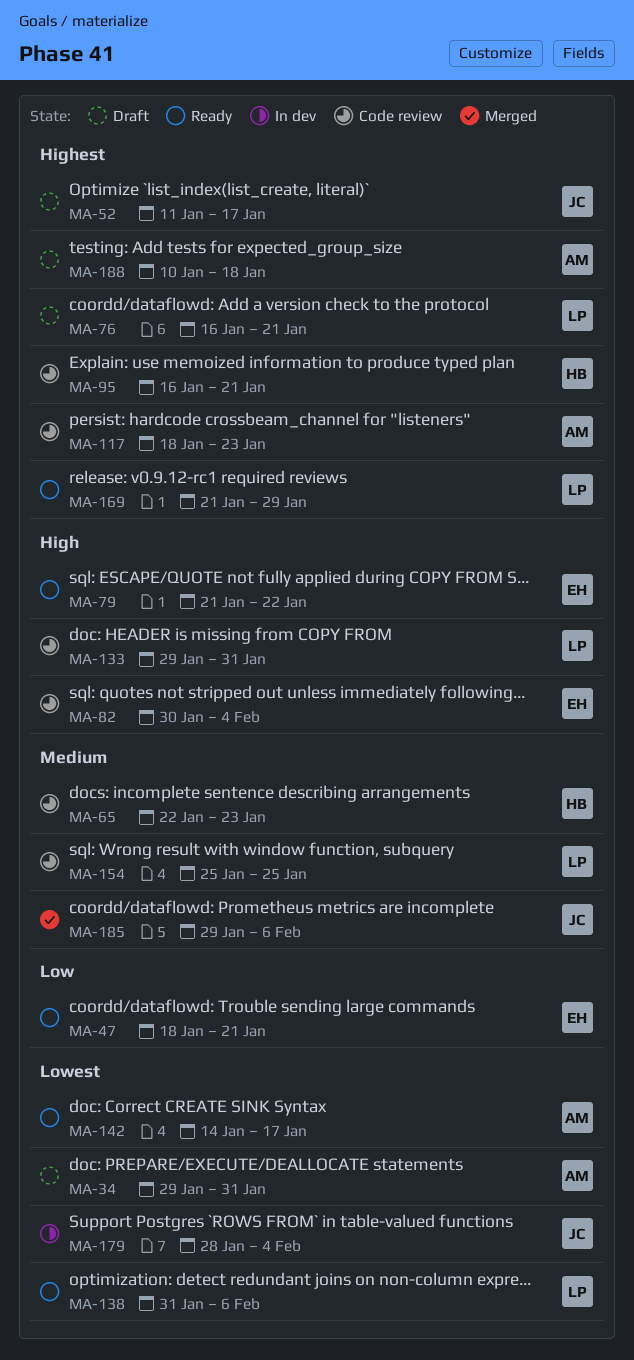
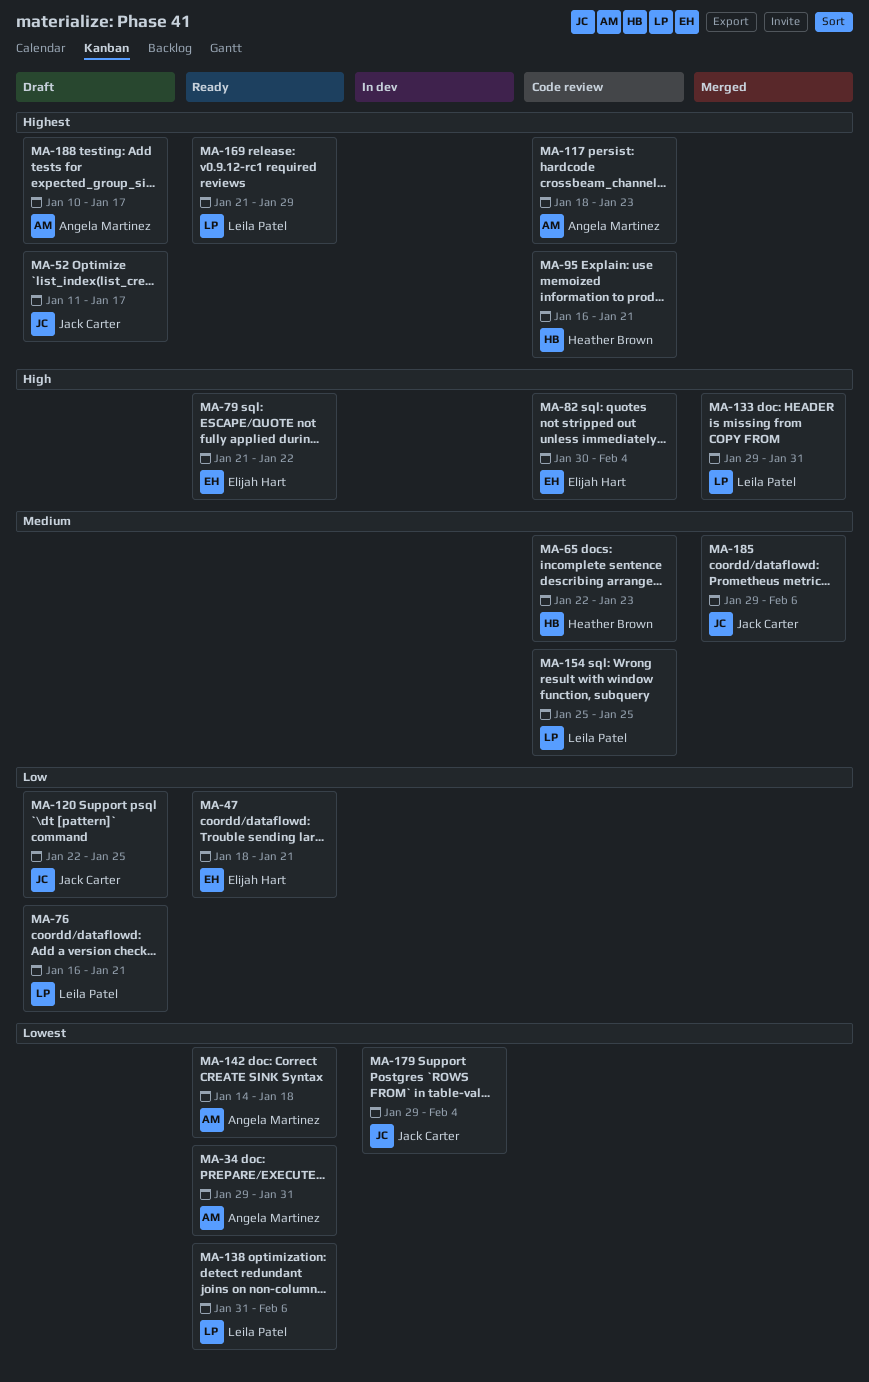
MA-34, status: Draft -> Ready
MA-76, priority: Highest -> Low
MA-120: none -> present
MA-133, status: Code review -> Merged
MA-142, due: Jan 17 -> Jan 18
MA-179, start: Jan 28 -> Jan 29
MA-188, due: Jan 18 -> Jan 17

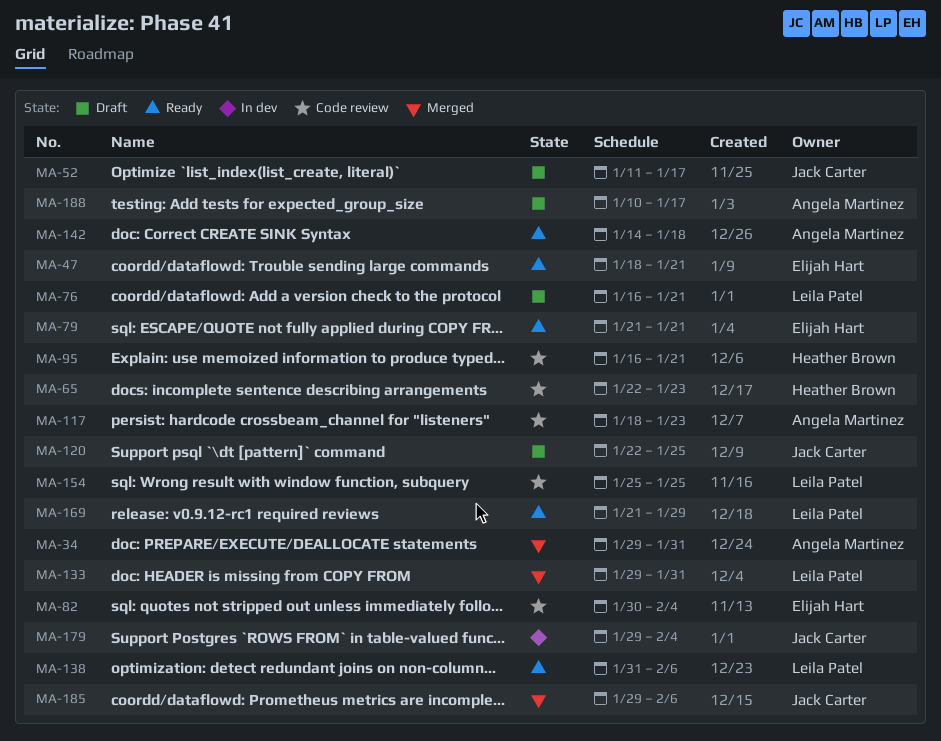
MA-34, status: Ready -> Merged
MA-79, due: Jan 22 -> Jan 21

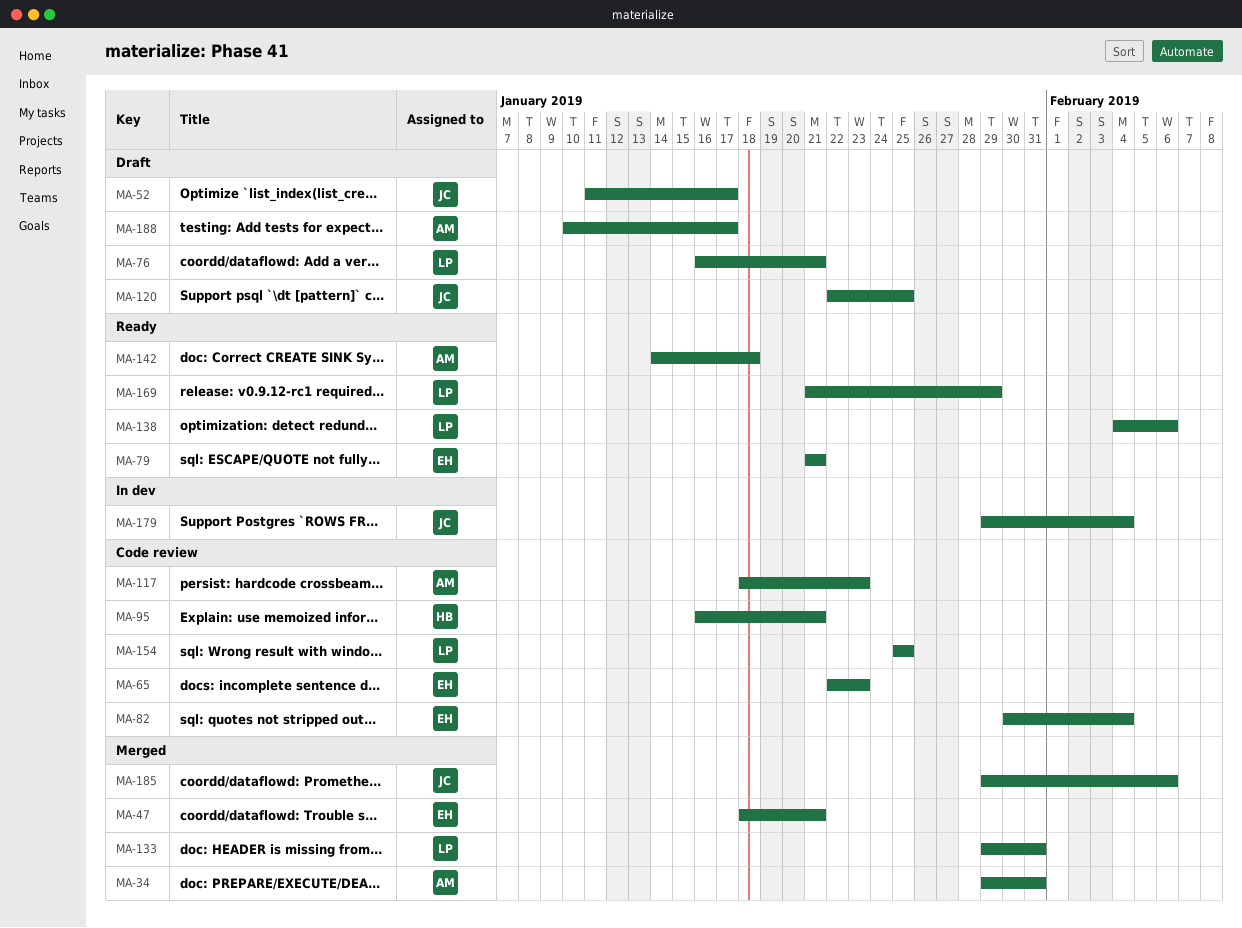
MA-47, status: Ready -> Merged
MA-65, owner: Heather Brown -> Elijah Hart
MA-138, start: Jan 31 -> Feb 4

